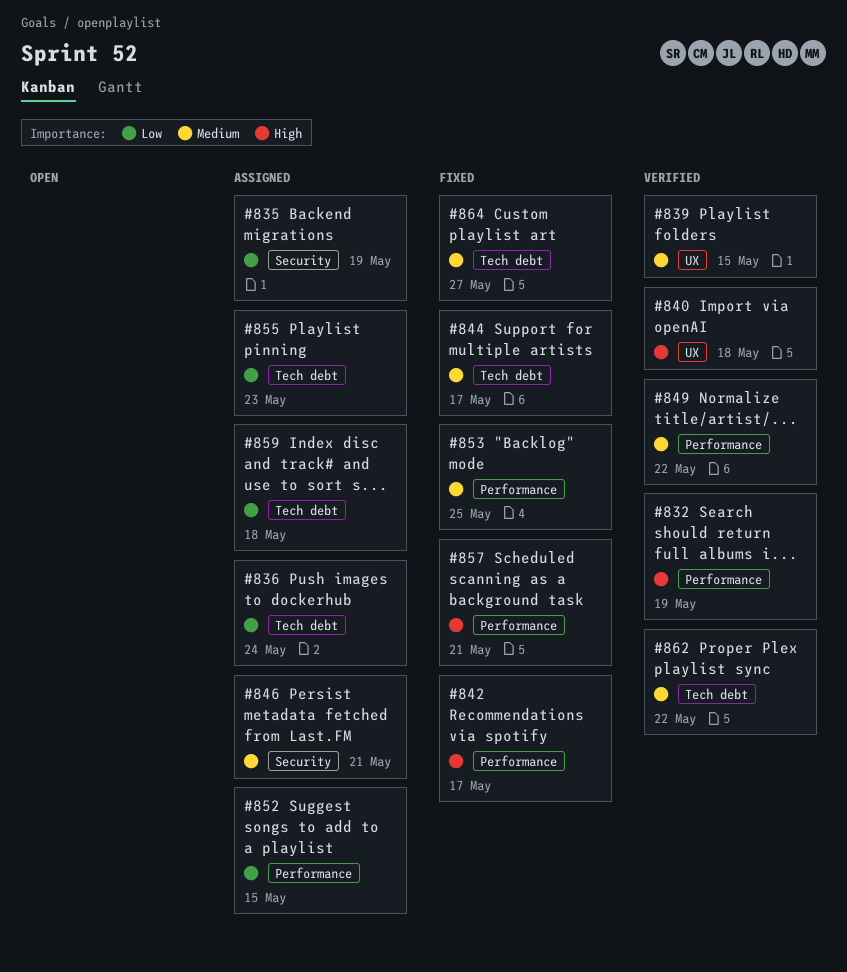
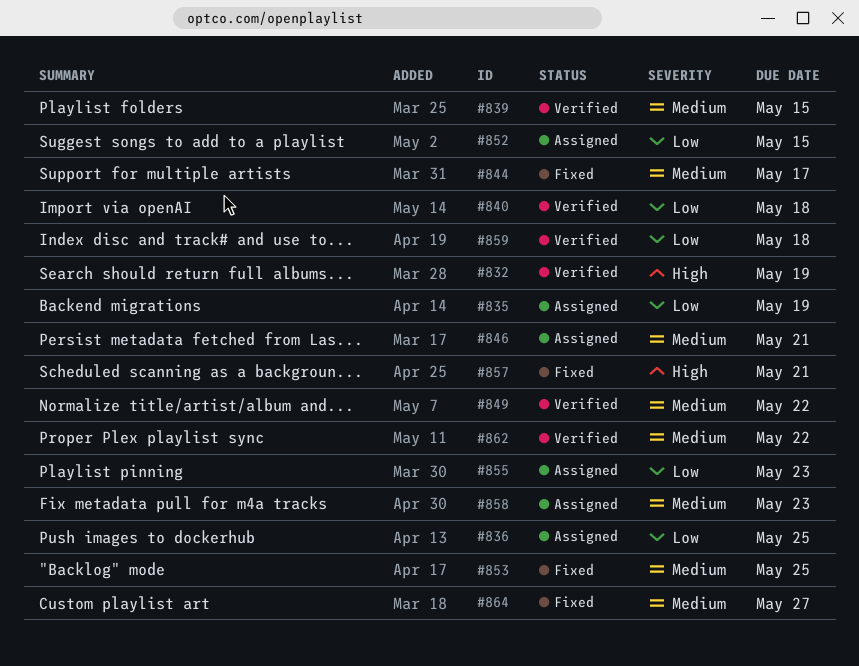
#836, due: May 24 -> May 25
#840, priority: High -> Low
#842: present -> none
#858: none -> present
#859, status: Assigned -> Verified

